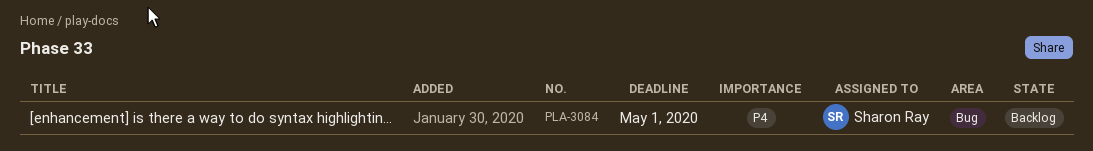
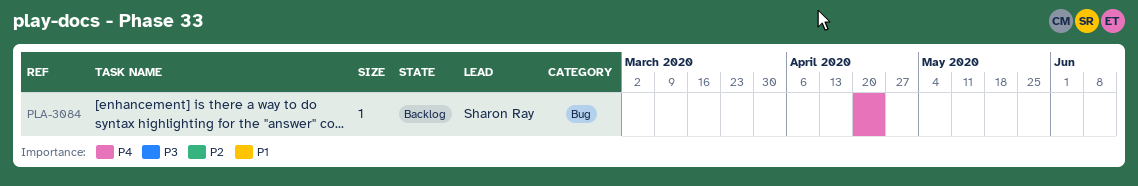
PLA-3084, due: May 1 -> Apr 24

